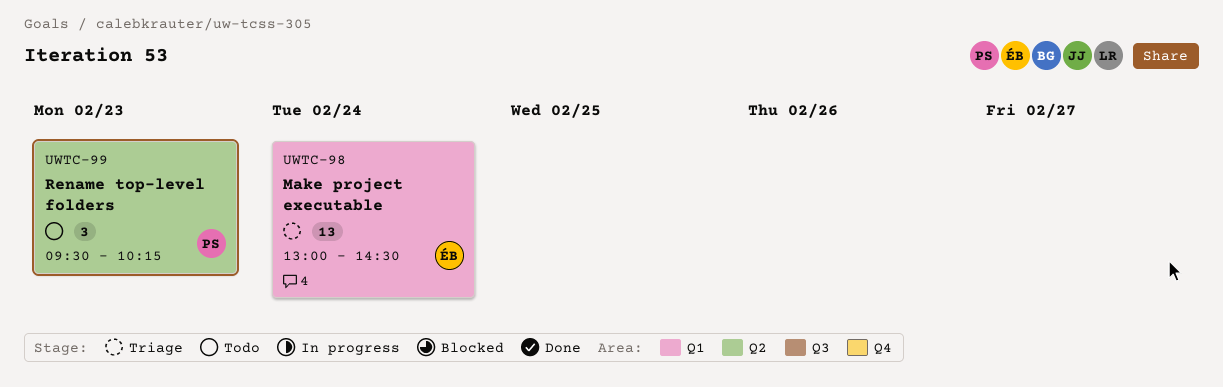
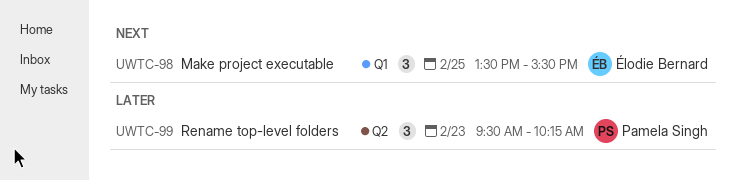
UWTC-98, estimate: 13 -> 3
UWTC-98, day: Feb 24 -> Feb 25
UWTC-98, begins: 13:00 -> 13:30
UWTC-98, ends: 14:30 -> 15:30

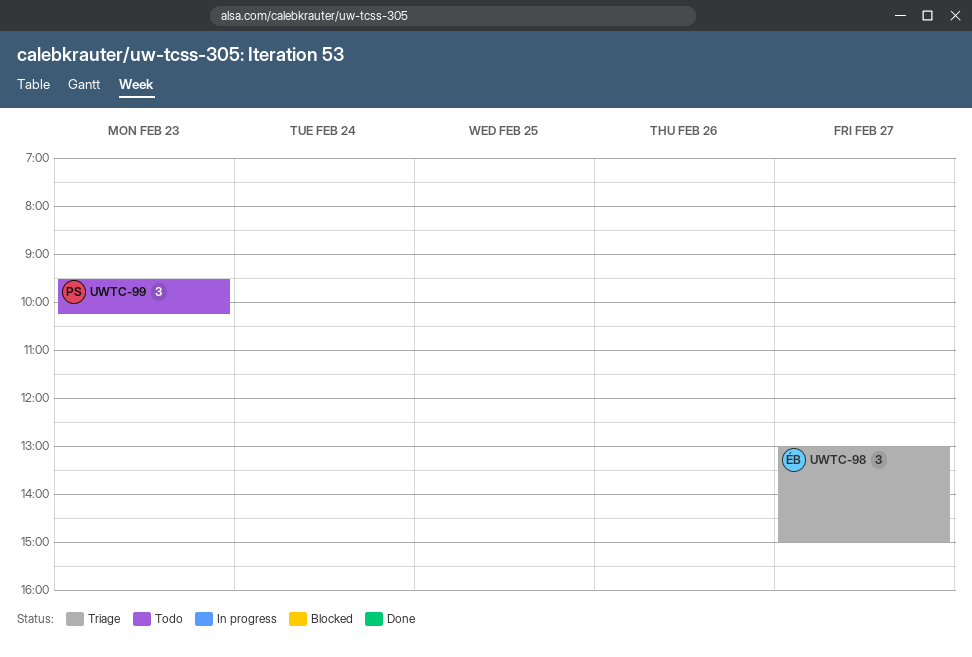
UWTC-98, day: Feb 25 -> Feb 27
UWTC-98, begins: 13:30 -> 13:00
UWTC-98, ends: 15:30 -> 15:00

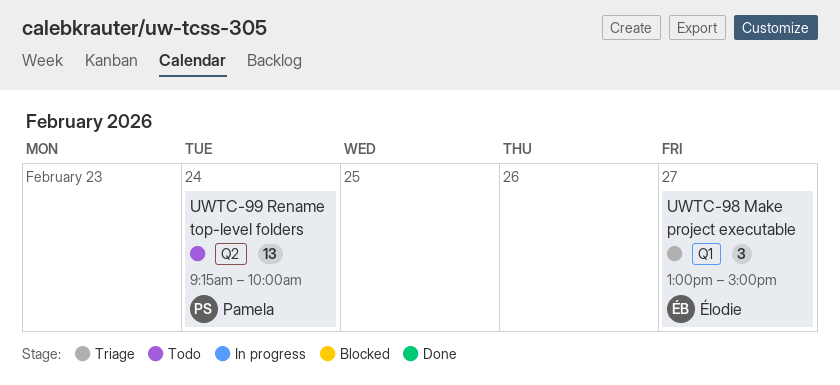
UWTC-99, estimate: 3 -> 13
UWTC-99, day: Feb 23 -> Feb 24
UWTC-99, begins: 09:30 -> 09:15
UWTC-99, ends: 10:15 -> 10:00

